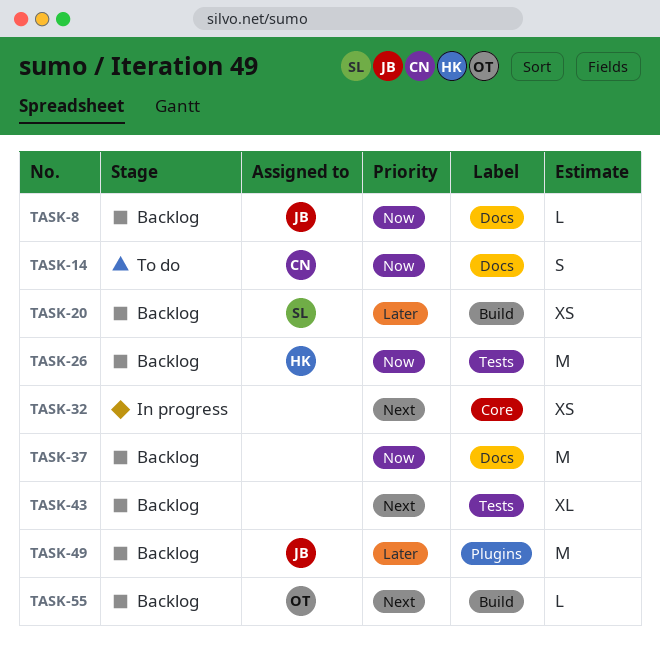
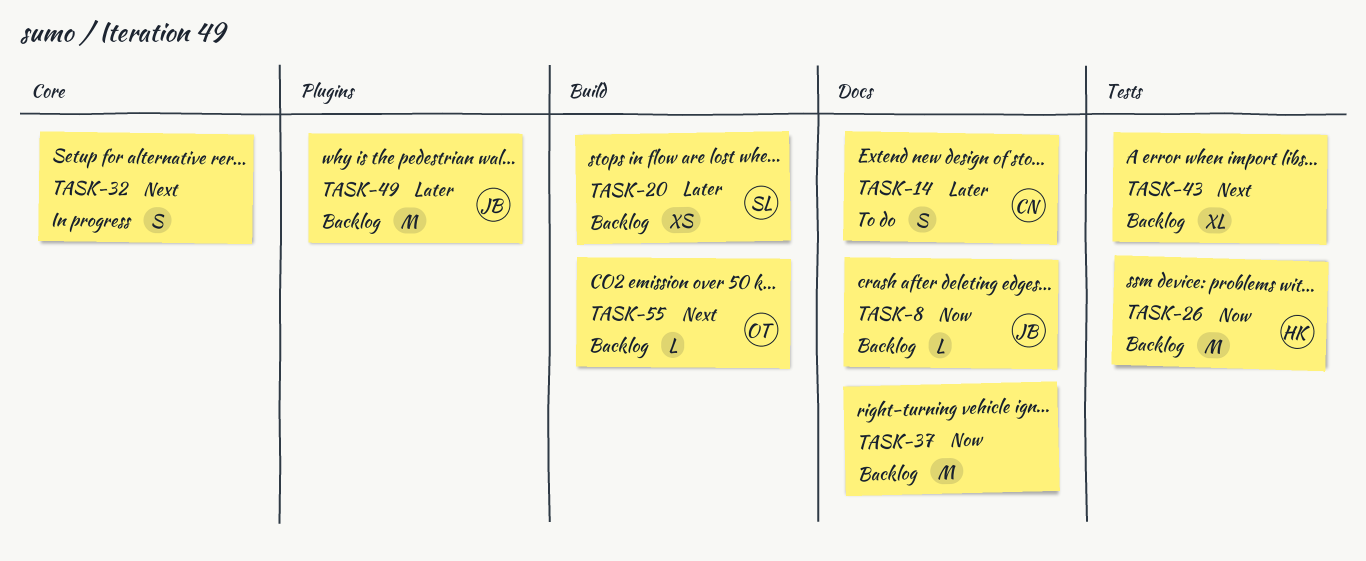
TASK-14, priority: Now -> Later
TASK-32, estimate: XS -> S

